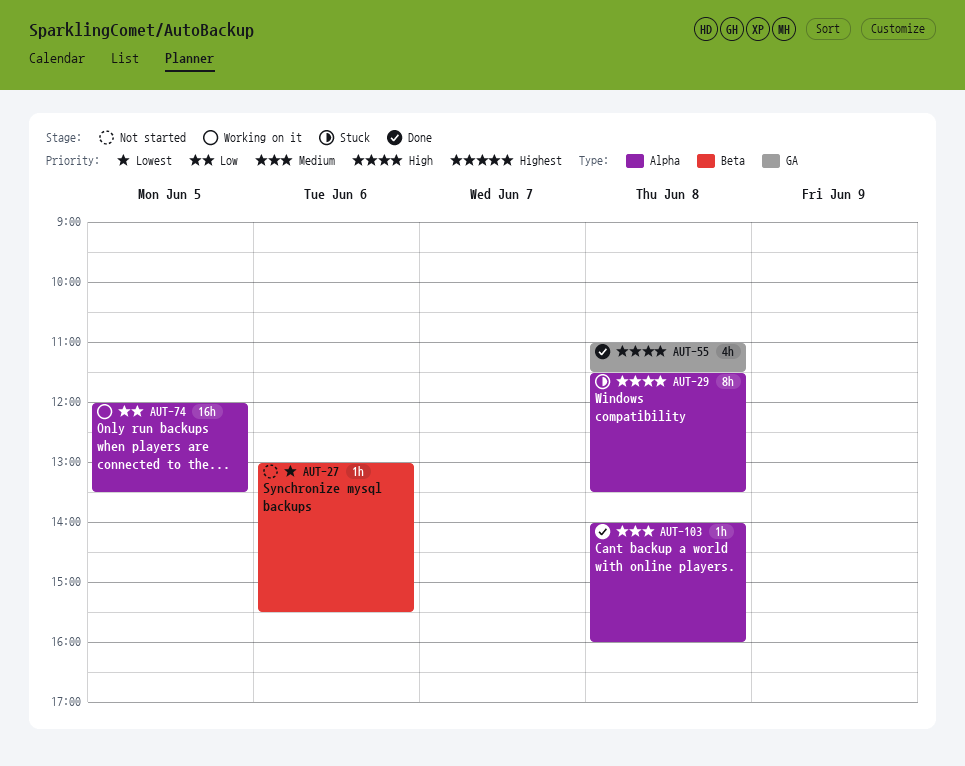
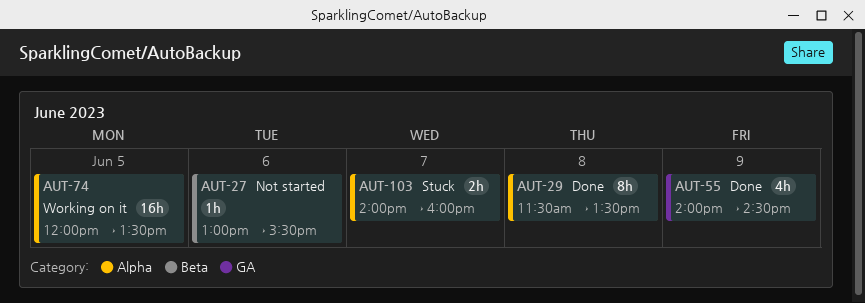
AUT-29, status: Stuck -> Done
AUT-55, day: Jun 8 -> Jun 9
AUT-55, begins: 11:00 -> 14:00
AUT-55, ends: 11:30 -> 14:30
AUT-103, status: Done -> Stuck
AUT-103, estimate: 1h -> 2h
AUT-103, day: Jun 8 -> Jun 7

